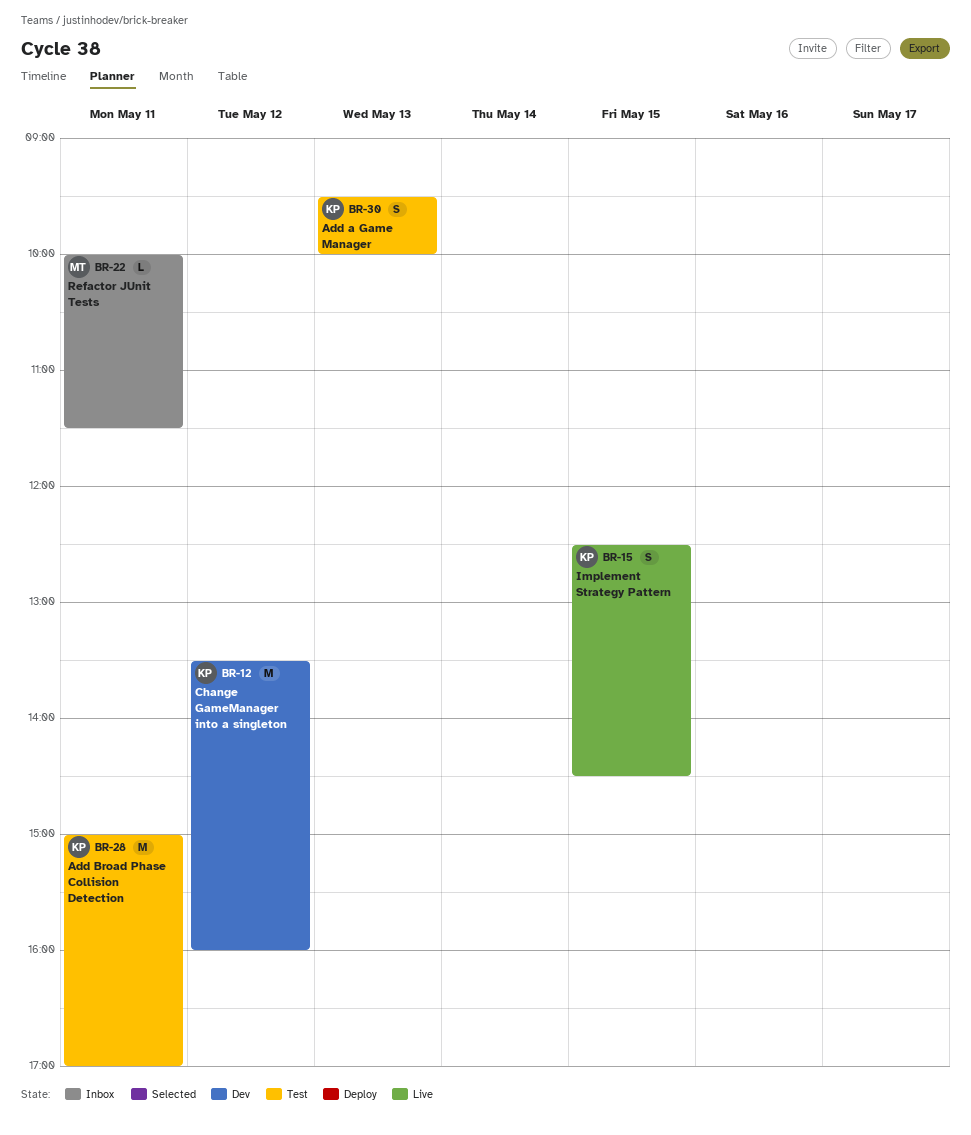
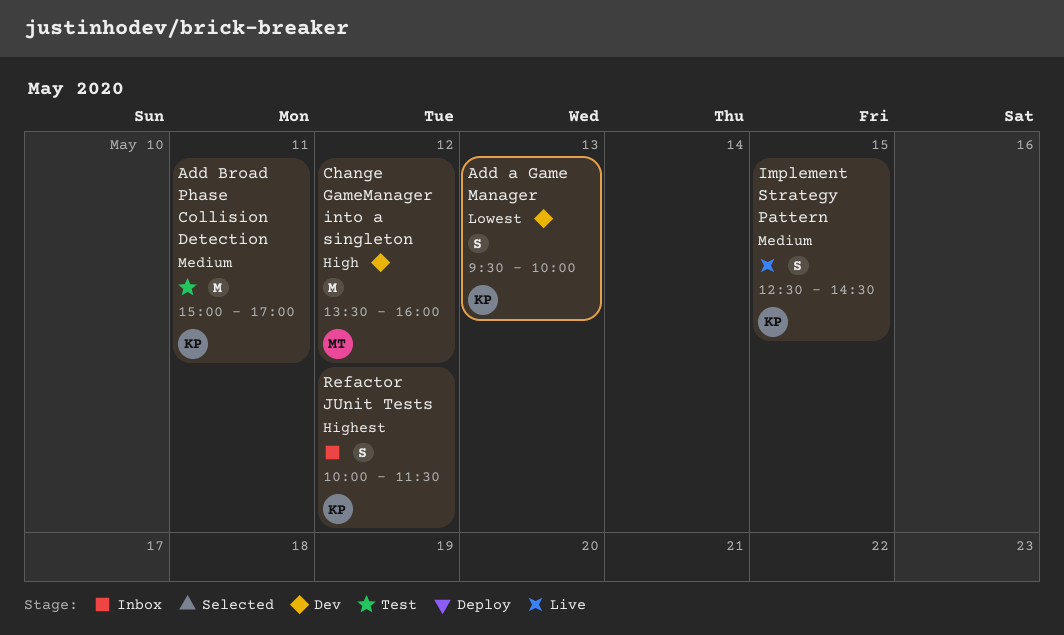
Add a Game Manager, status: Test -> Dev
Change GameManager into a singleton, owner: KP -> MT
Refactor JUnit Tests, owner: MT -> KP
Refactor JUnit Tests, estimate: L -> S
Refactor JUnit Tests, day: May 11 -> May 12

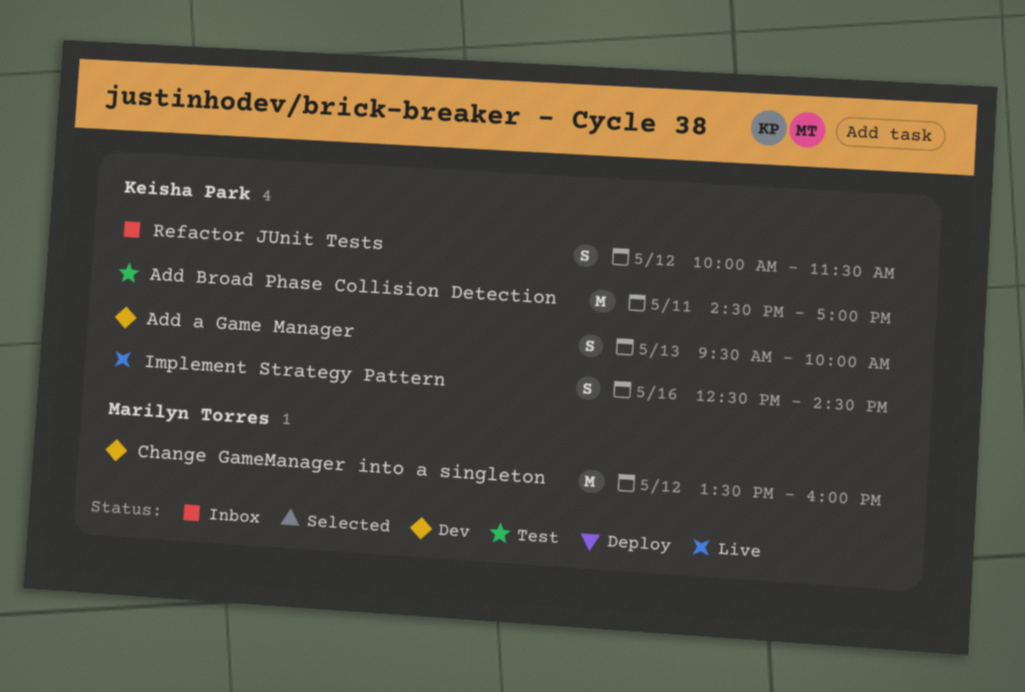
Add Broad Phase Collision Detection, begins: 15:00 -> 14:30
Implement Strategy Pattern, day: May 15 -> May 16

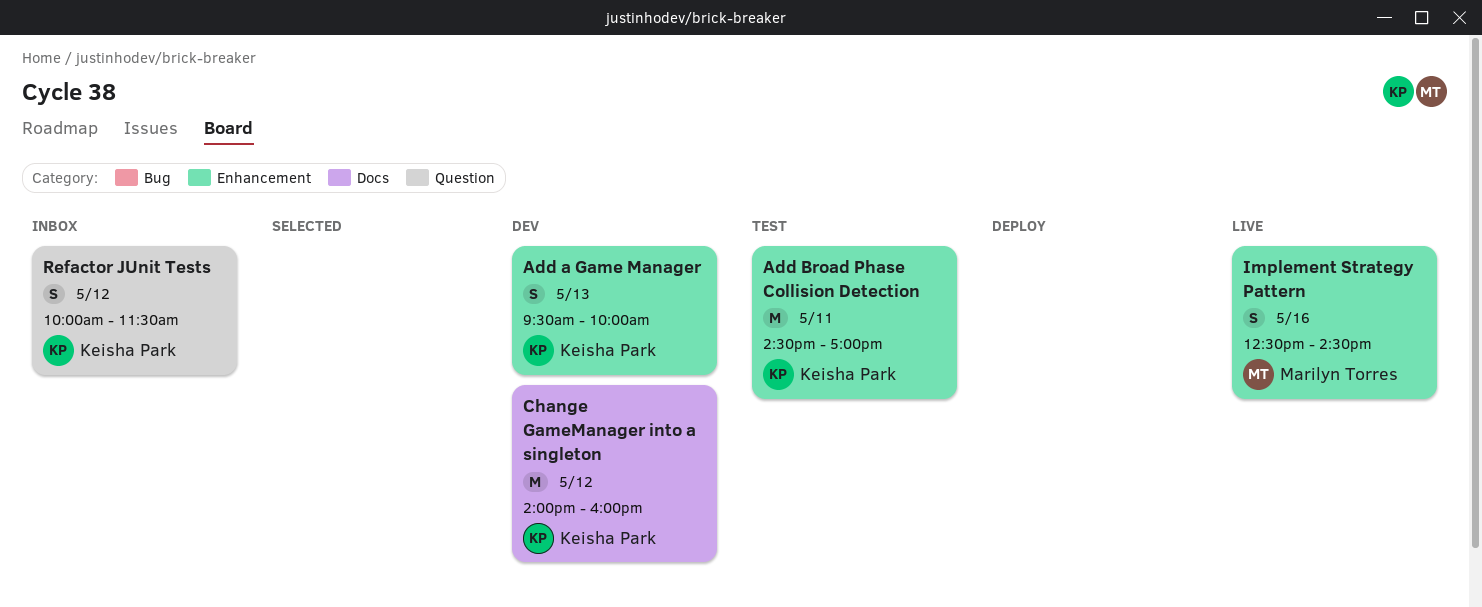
Change GameManager into a singleton, owner: Marilyn Torres -> Keisha Park
Change GameManager into a singleton, begins: 13:30 -> 14:00
Implement Strategy Pattern, owner: Keisha Park -> Marilyn Torres

